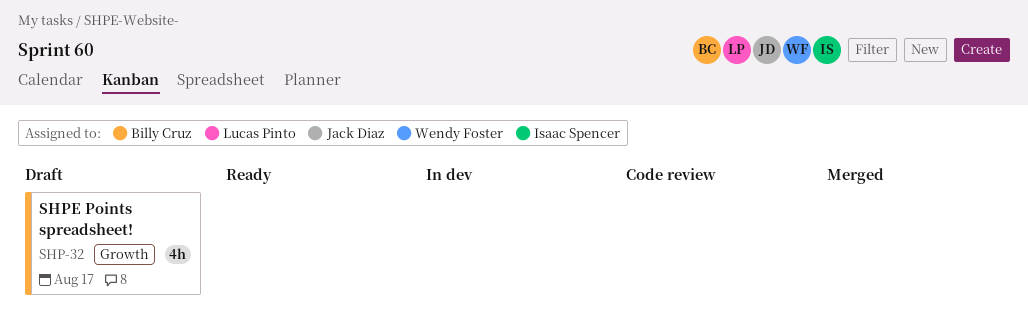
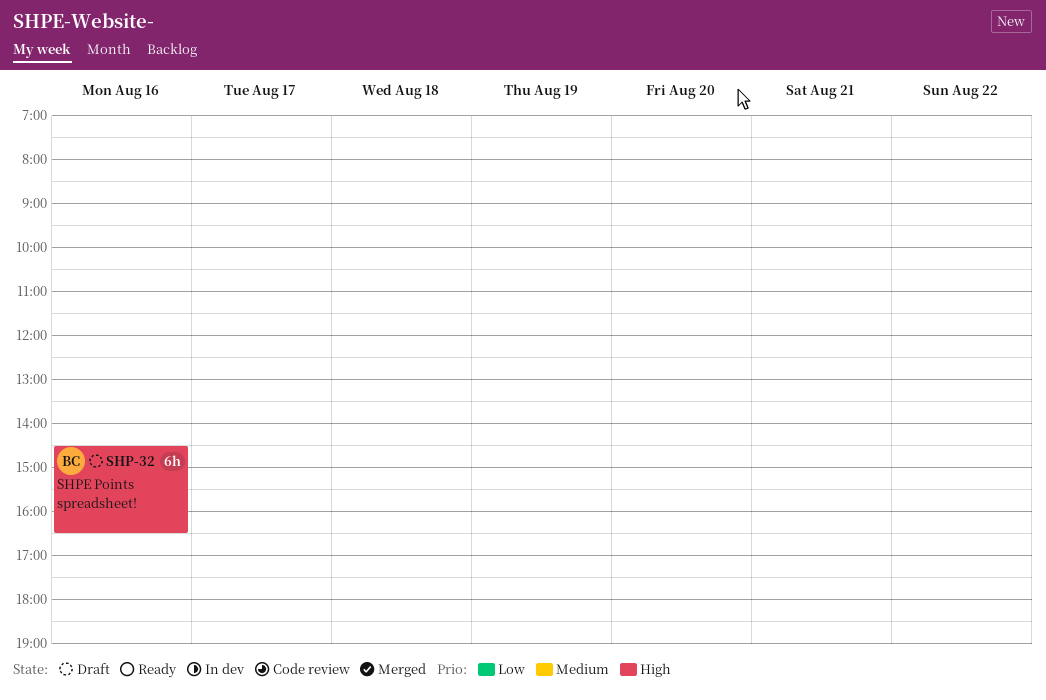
SHP-32, estimate: 4h -> 6h
SHP-32, day: Aug 17 -> Aug 16

